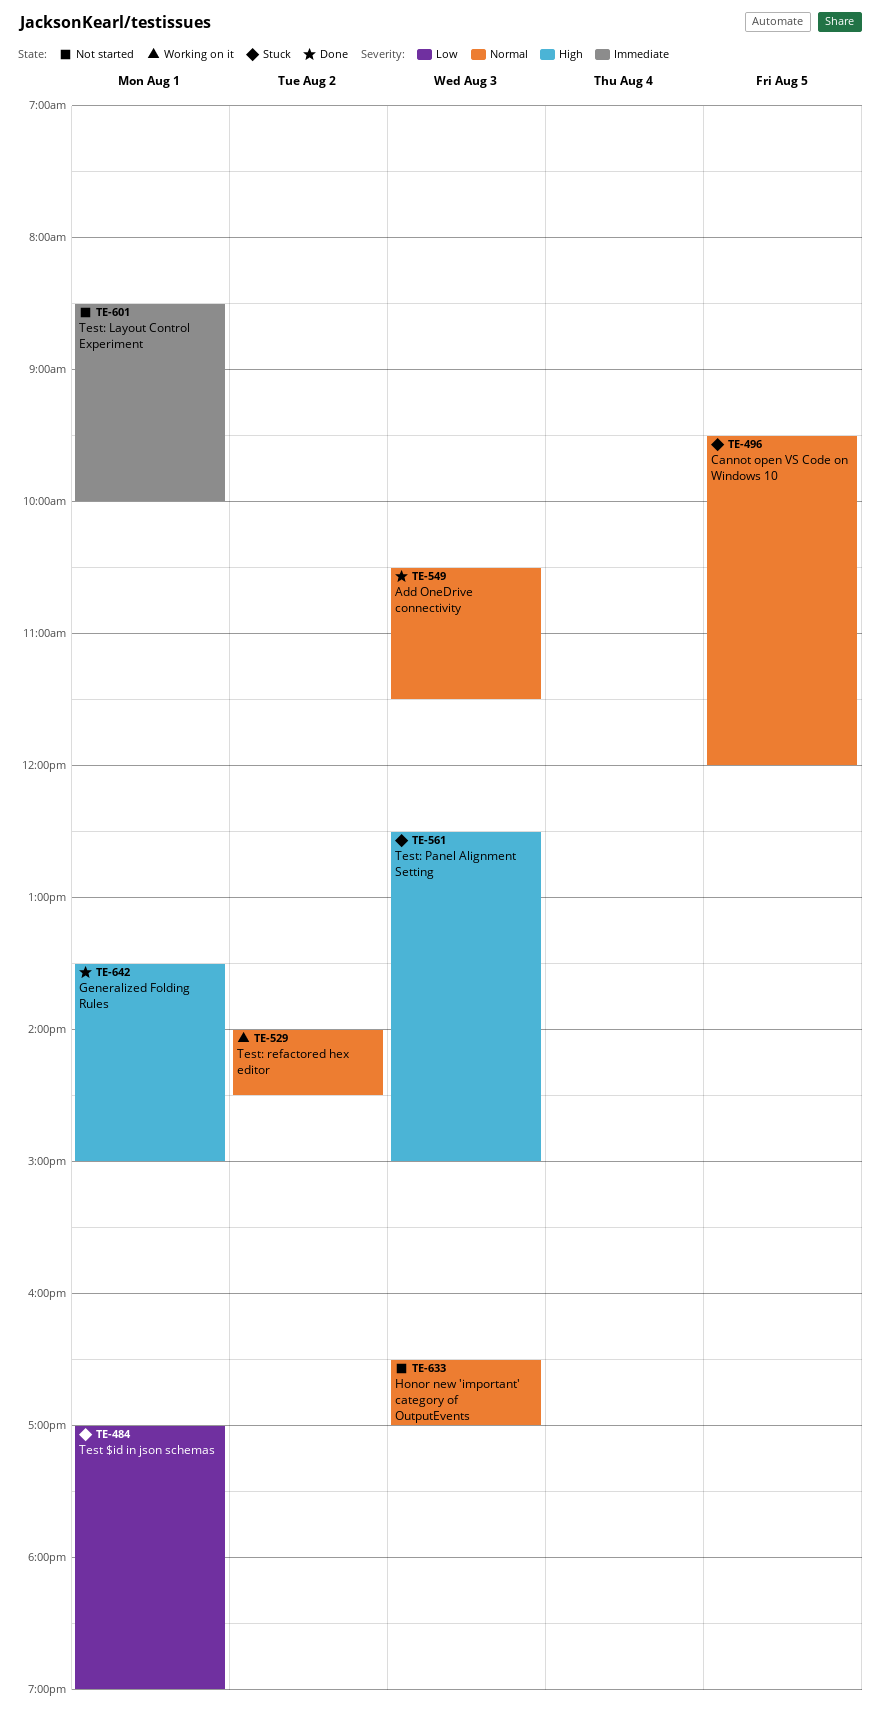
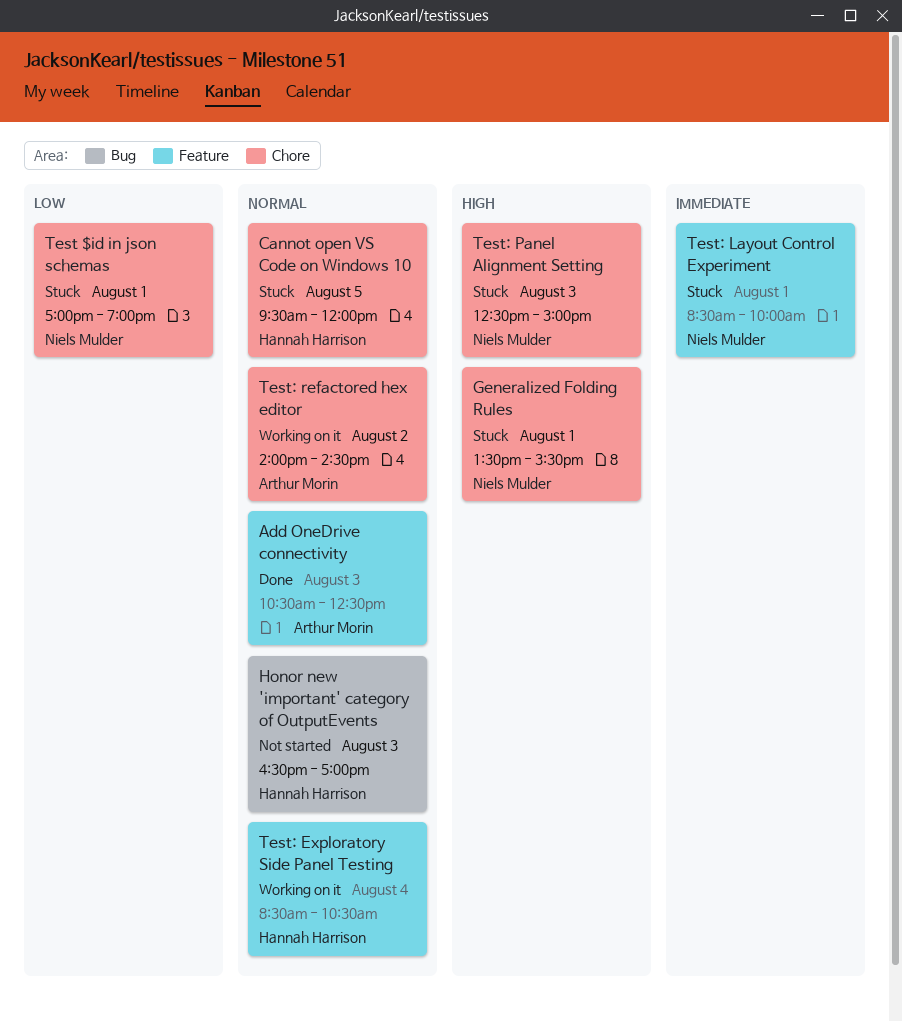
Add OneDrive connectivity, ends: 11:30 -> 12:30
Generalized Folding Rules, status: Done -> Stuck
Generalized Folding Rules, ends: 15:00 -> 15:30
Test: Exploratory Side Panel Testing: none -> present
Test: Layout Control Experiment, status: Not started -> Stuck

